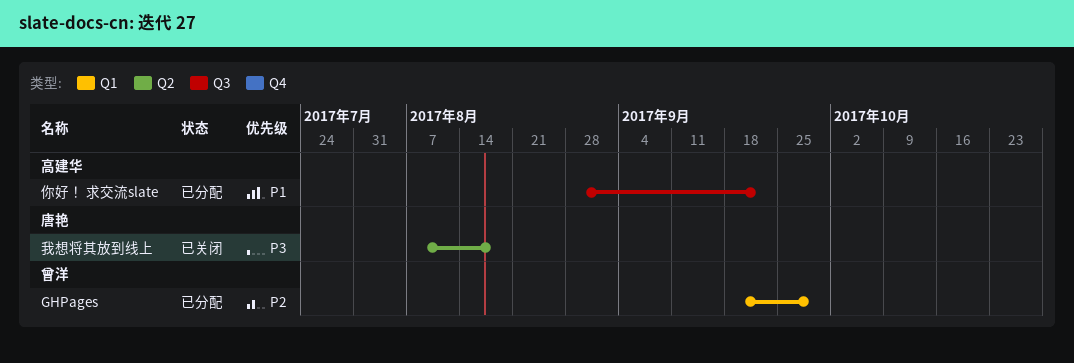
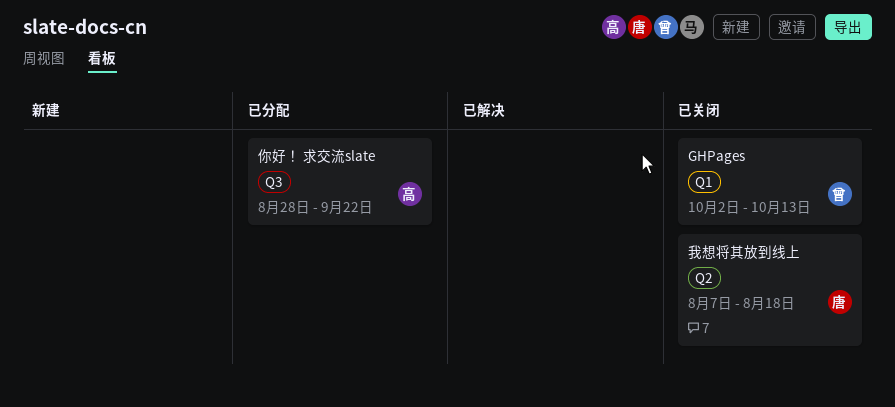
GHPages, status: 已分配 -> 已关闭
GHPages, start: Sep 18 -> Oct 2
GHPages, due: Sep 29 -> Oct 13

